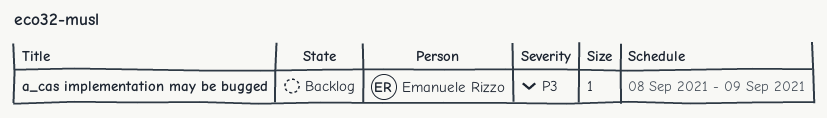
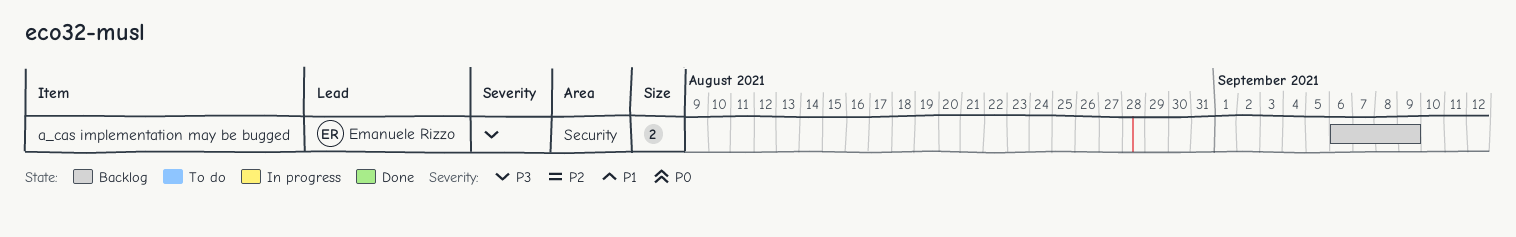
a_cas implementation may be bugged, estimate: 1 -> 2
a_cas implementation may be bugged, start: Sep 8 -> Sep 6

